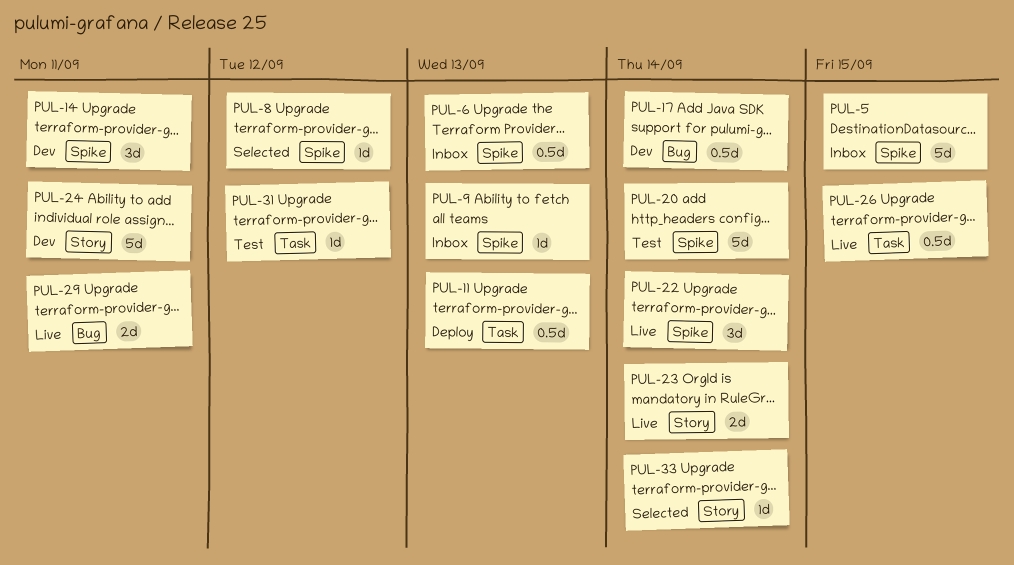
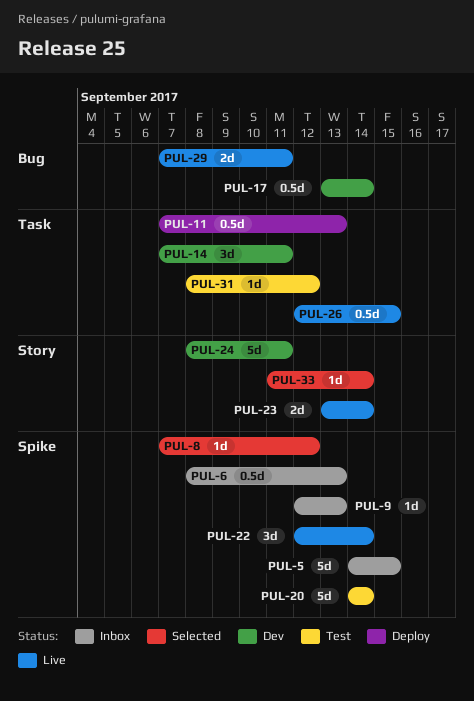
PUL-14, label: Spike -> Task

